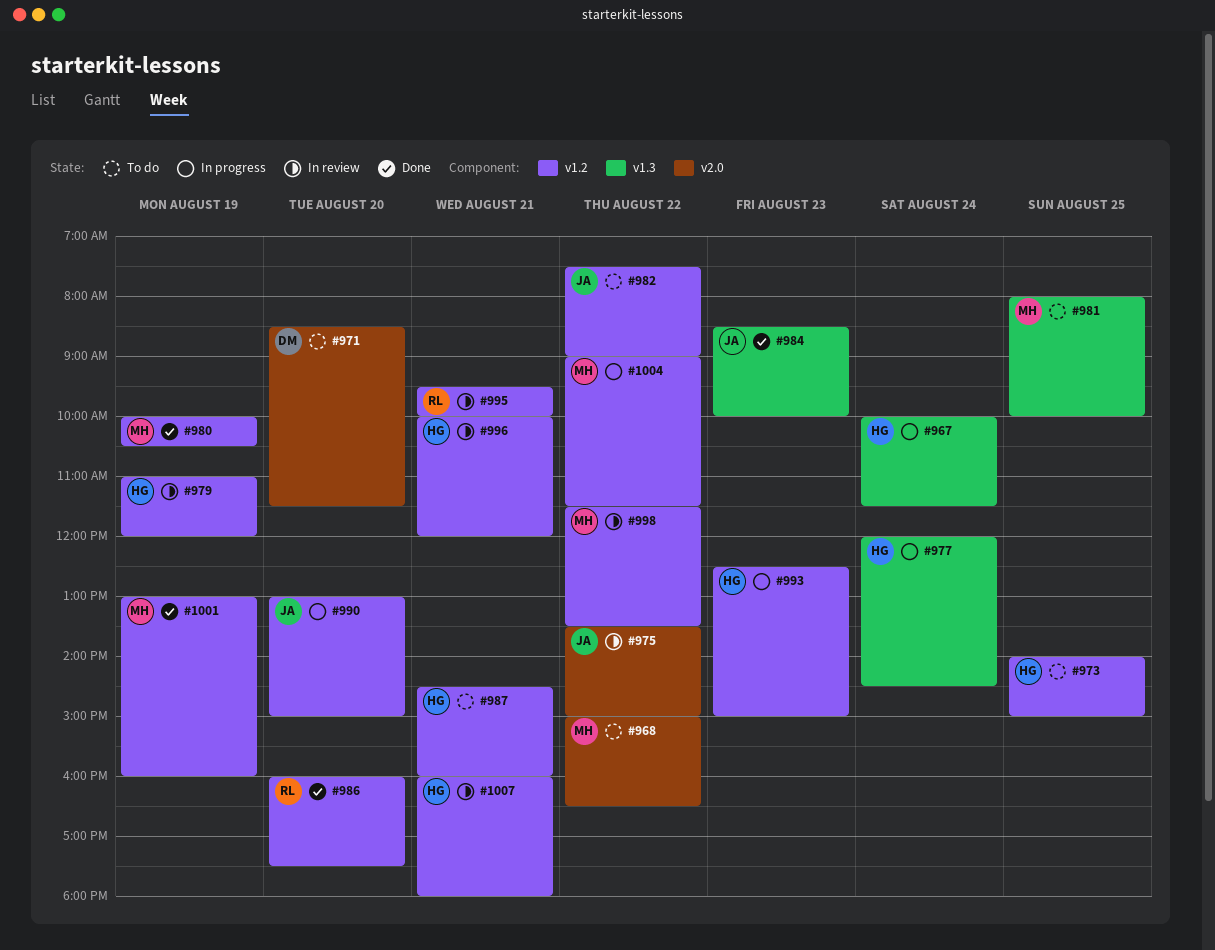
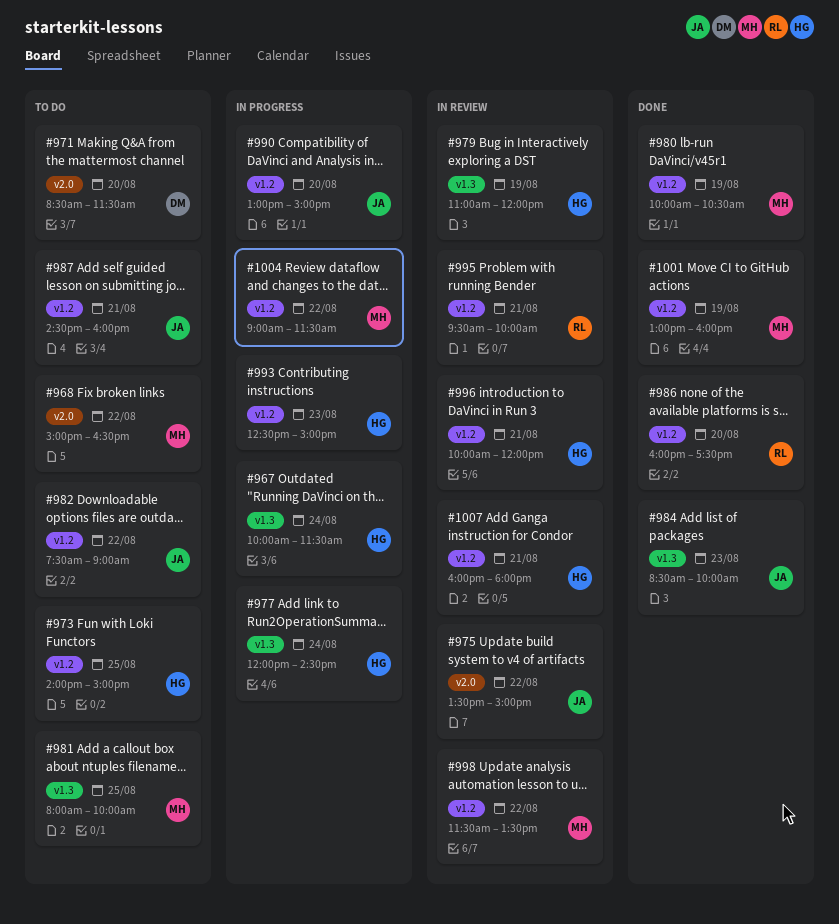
#979, label: v1.2 -> v1.3
#987, owner: HG -> JA

